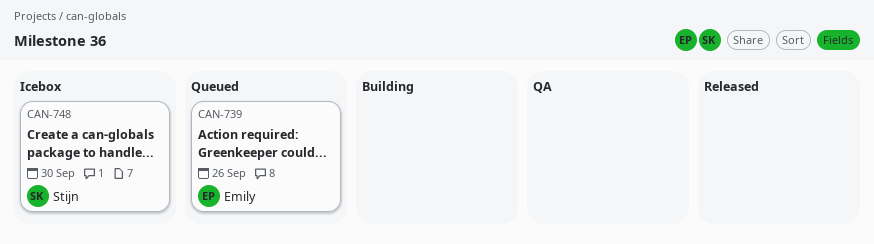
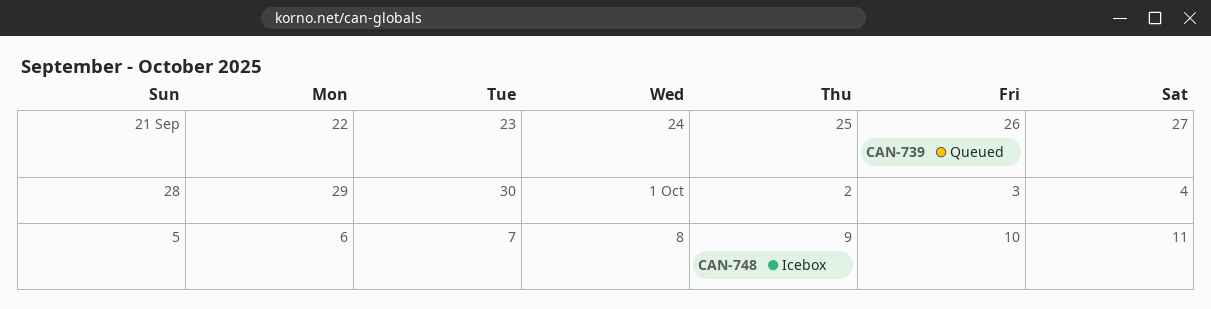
CAN-748, due: Sep 30 -> Oct 9

